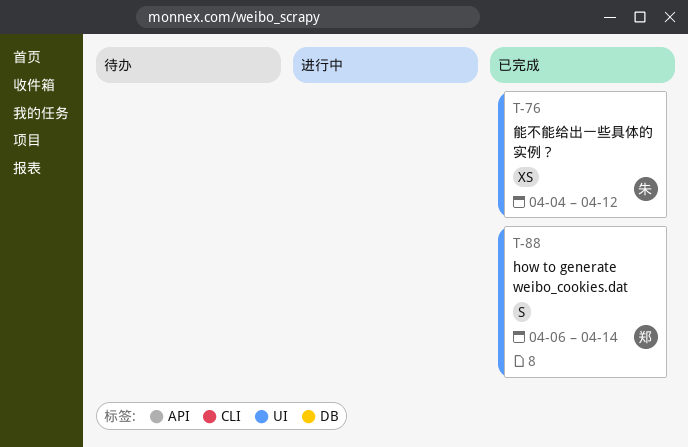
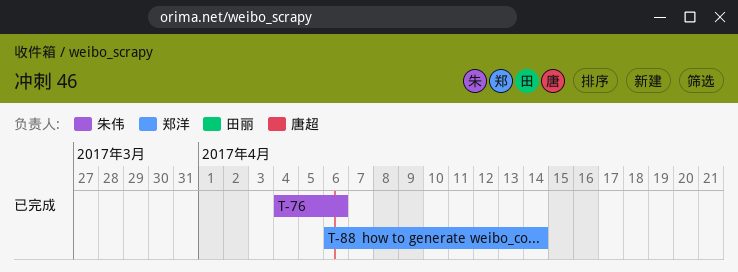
T-76, due: Apr 12 -> Apr 6

